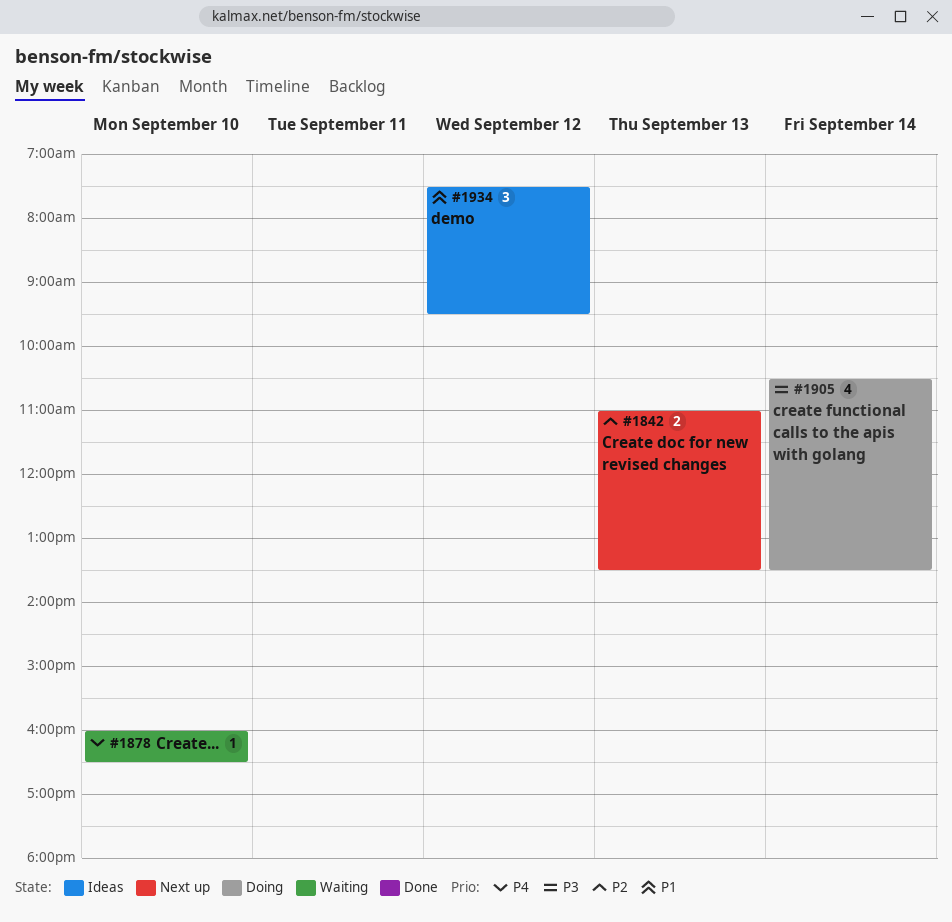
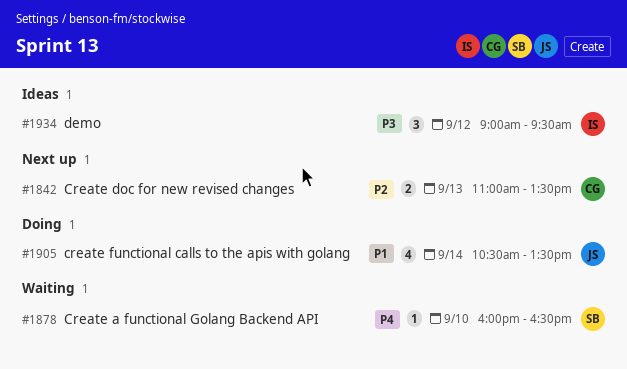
#1905, priority: P3 -> P1
#1934, priority: P1 -> P3
#1934, begins: 07:30 -> 09:00

